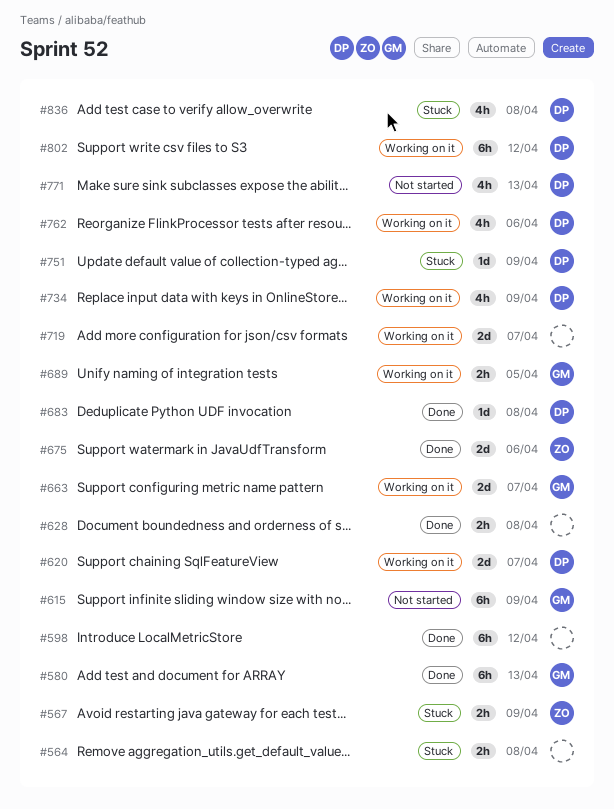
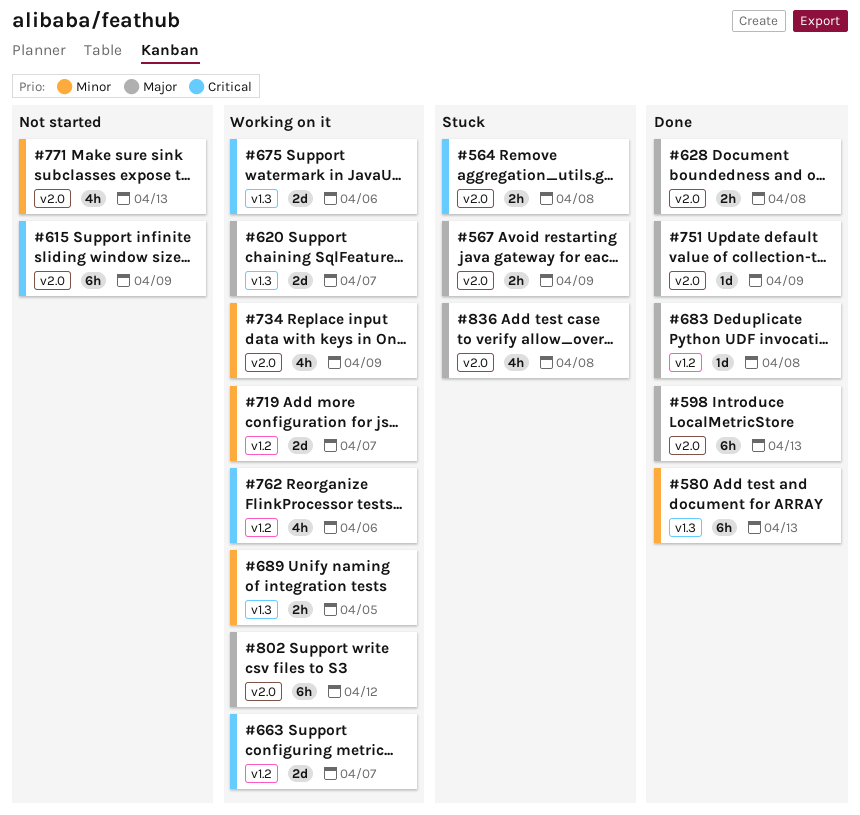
#598, due: Apr 12 -> Apr 13
#675, status: Done -> Working on it
#751, status: Stuck -> Done

